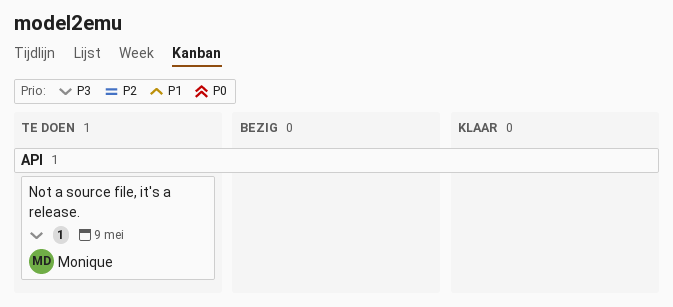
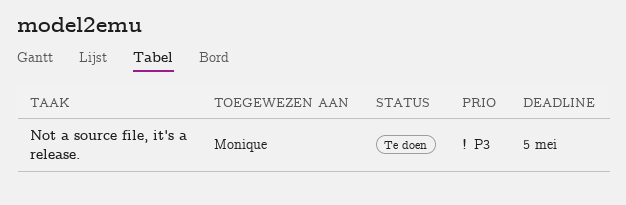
Not a source file, it's a release., due: May 9 -> May 5

